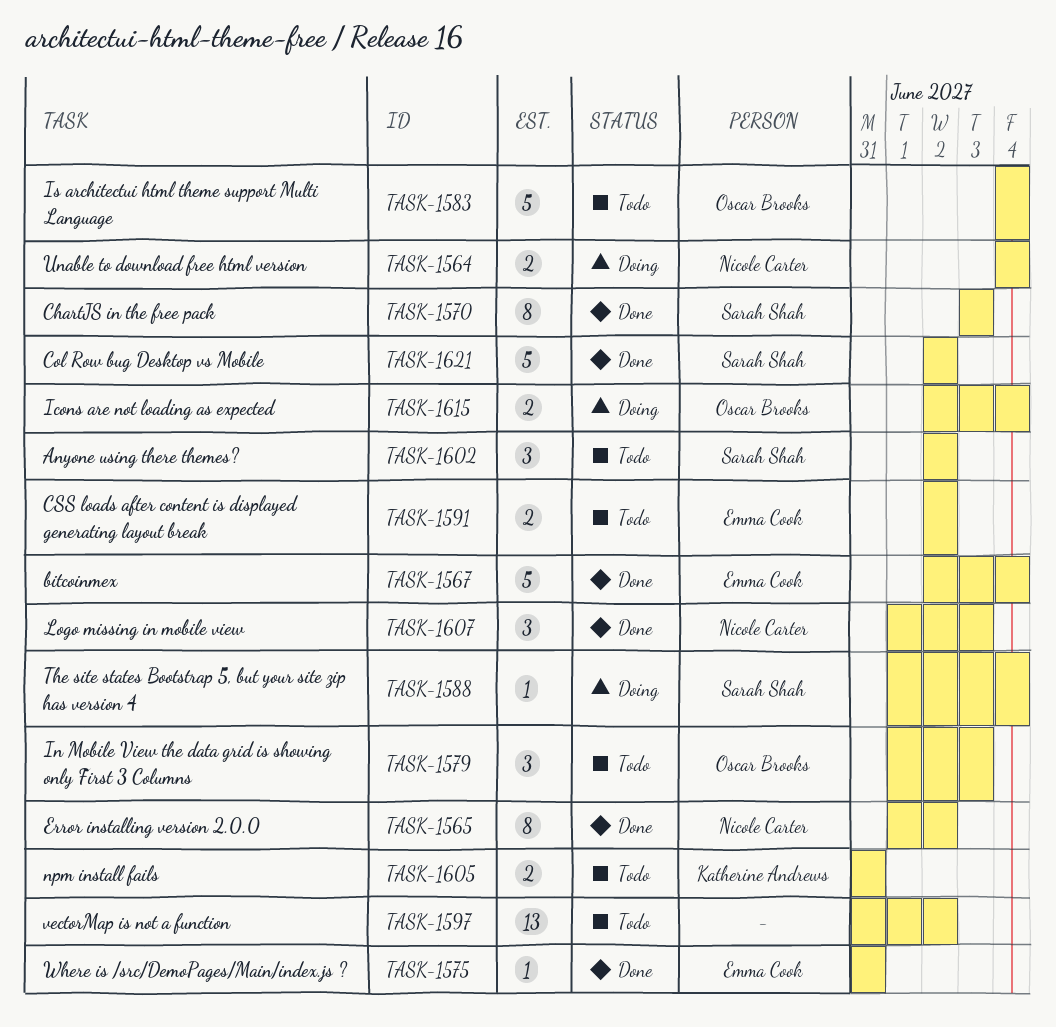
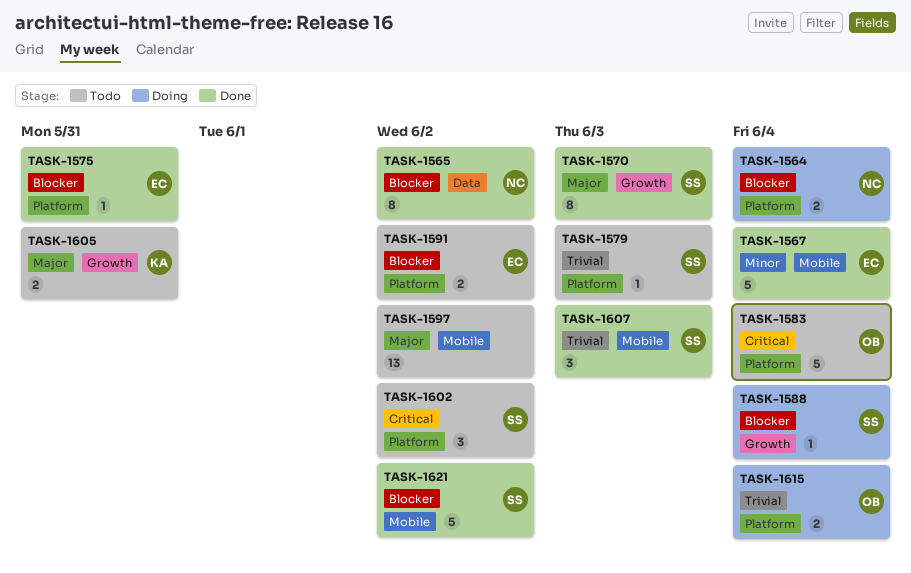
TASK-1579, owner: Oscar Brooks -> Sarah Shah
TASK-1579, estimate: 3 -> 1
TASK-1607, owner: Nicole Carter -> Sarah Shah

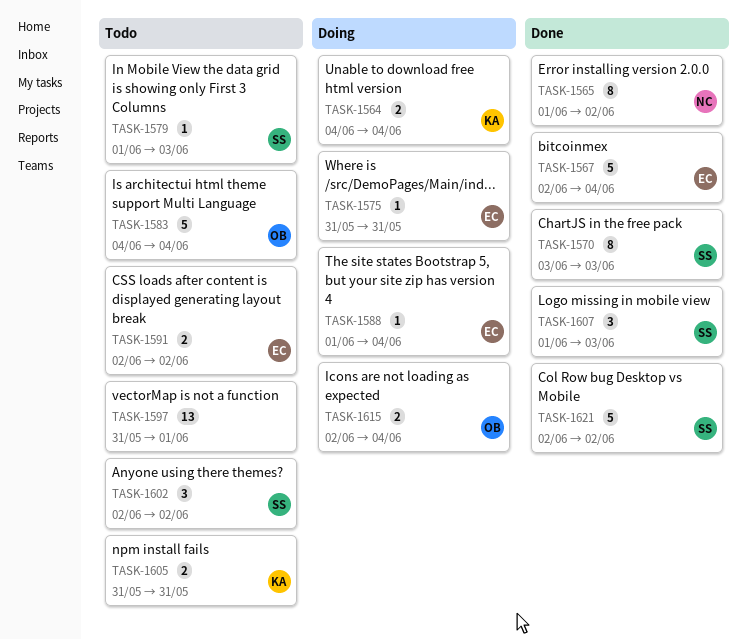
TASK-1564, owner: NC -> KA
TASK-1575, status: Done -> Doing
TASK-1588, owner: SS -> EC
TASK-1597, due: Jun 2 -> Jun 1

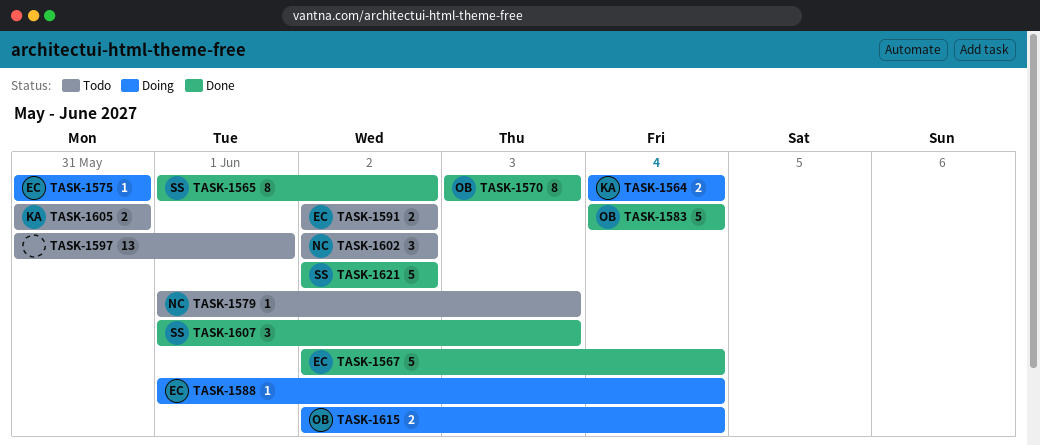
TASK-1565, owner: NC -> SS
TASK-1570, owner: SS -> OB
TASK-1579, owner: SS -> NC
TASK-1583, status: Todo -> Done
TASK-1602, owner: SS -> NC

